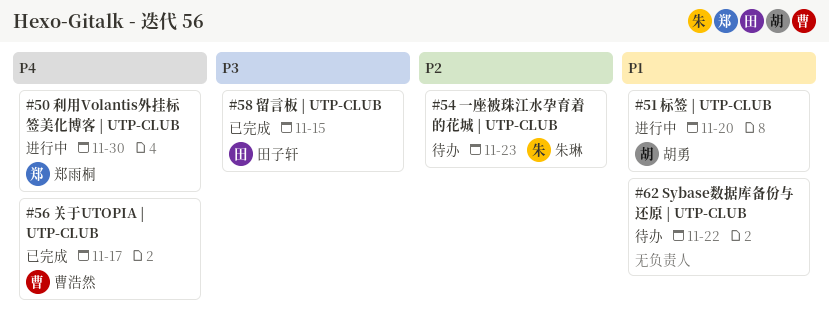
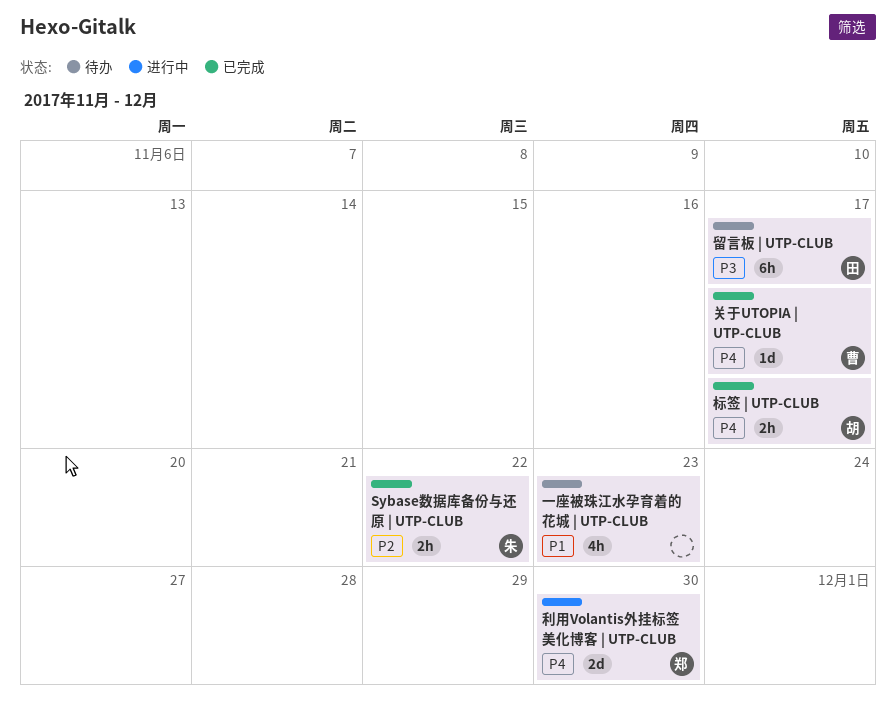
Sybase数据库备份与还原 | UTP-CLUB, status: 待办 -> 已完成
Sybase数据库备份与还原 | UTP-CLUB, owner: none -> 朱琳
Sybase数据库备份与还原 | UTP-CLUB, priority: P1 -> P2
一座被珠江水孕育着的花城 | UTP-CLUB, owner: 朱琳 -> none
一座被珠江水孕育着的花城 | UTP-CLUB, priority: P2 -> P1
标签 | UTP-CLUB, status: 进行中 -> 已完成
标签 | UTP-CLUB, priority: P1 -> P4
标签 | UTP-CLUB, due: Nov 20 -> Nov 17
留言板 | UTP-CLUB, status: 已完成 -> 待办
留言板 | UTP-CLUB, due: Nov 15 -> Nov 17

